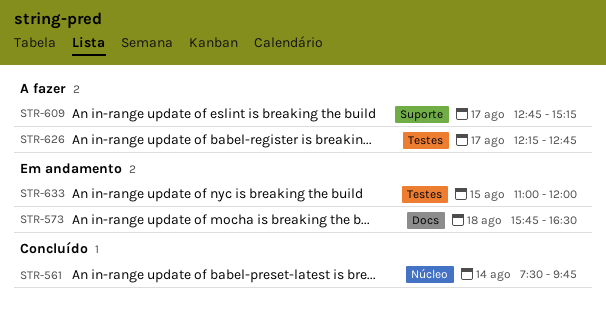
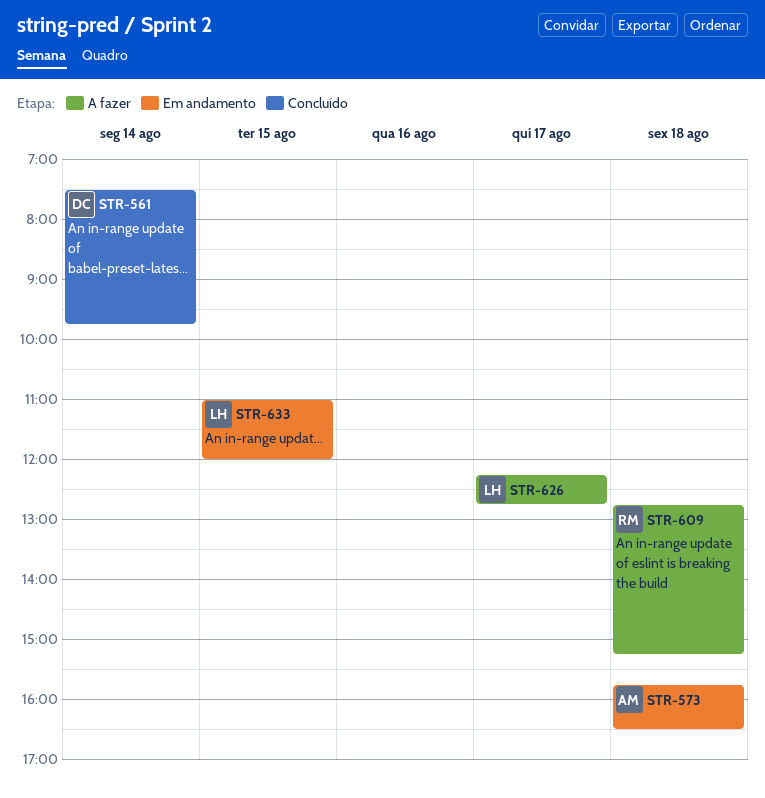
STR-609, day: Aug 17 -> Aug 18

